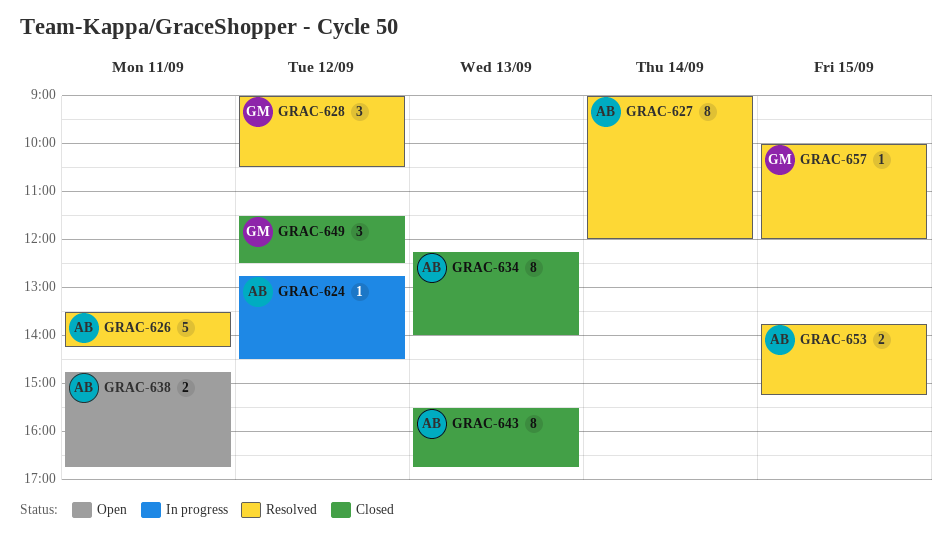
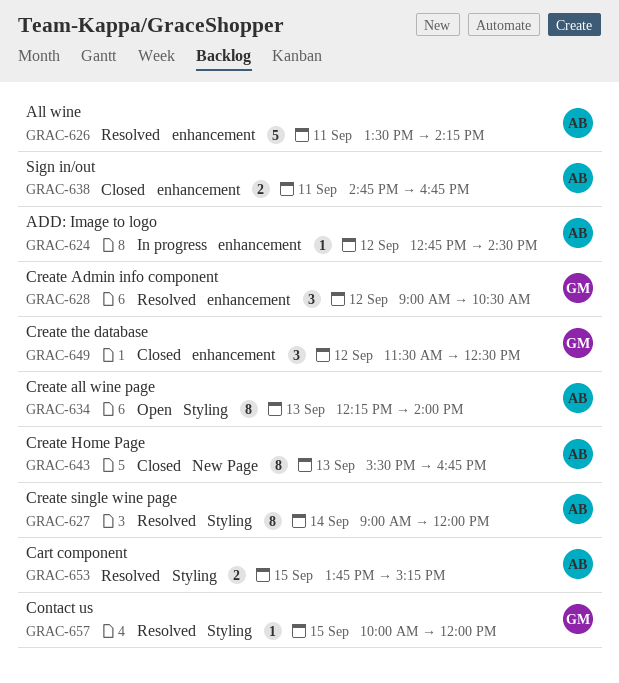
GRAC-634, status: Closed -> Open
GRAC-638, status: Open -> Closed

